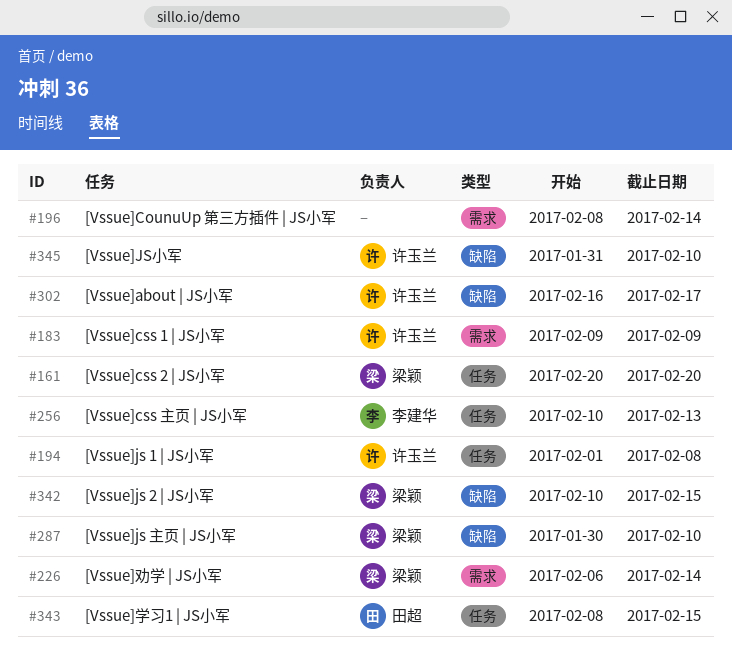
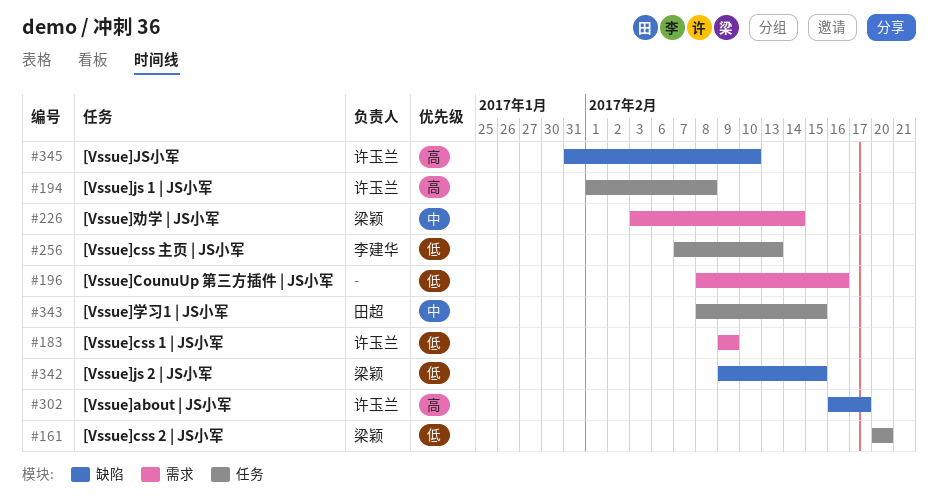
#196, due: Feb 14 -> Feb 16
#226, start: Feb 6 -> Feb 3
#256, start: Feb 10 -> Feb 7
#287: present -> none
#342, start: Feb 10 -> Feb 9

